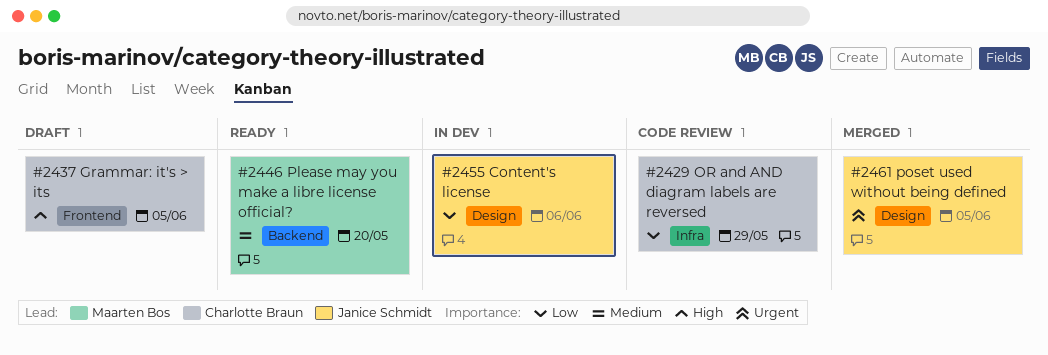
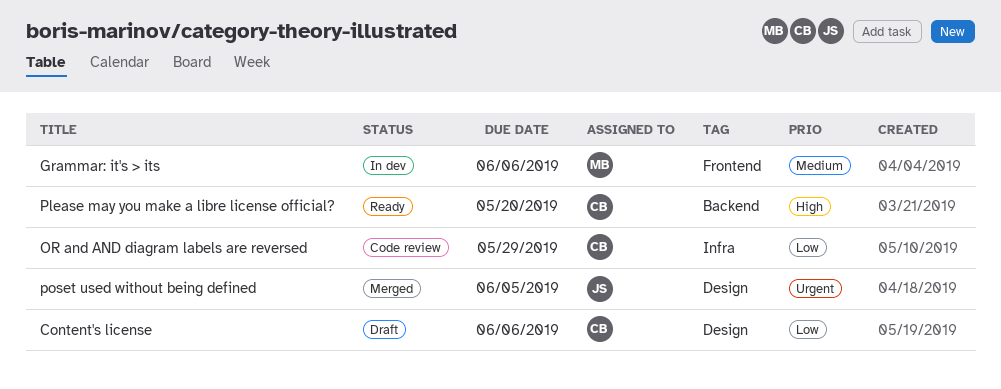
Content's license, status: In dev -> Draft
Content's license, owner: Janice Schmidt -> Charlotte Braun
Grammar: it's > its, status: Draft -> In dev
Grammar: it's > its, owner: Charlotte Braun -> Maarten Bos
Grammar: it's > its, priority: High -> Medium
Grammar: it's > its, due: Jun 5 -> Jun 6
Please may you make a libre license official?, owner: Maarten Bos -> Charlotte Braun
Please may you make a libre license official?, priority: Medium -> High

